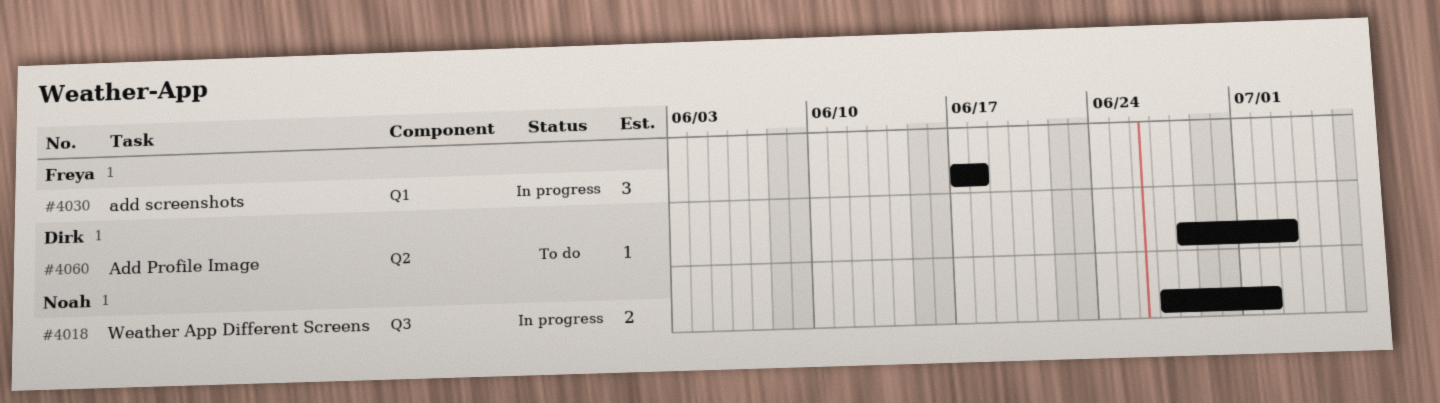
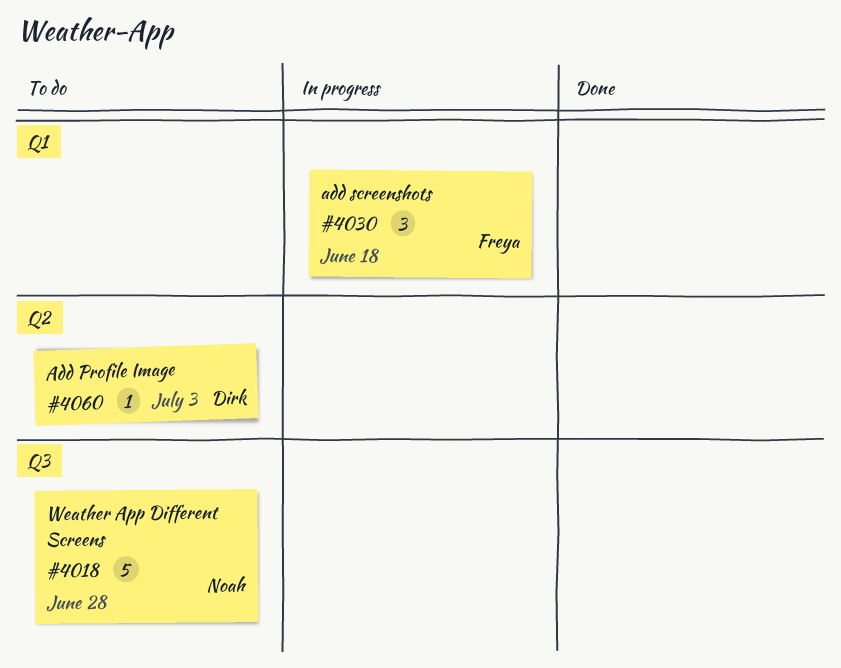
#4018, status: In progress -> To do
#4018, estimate: 2 -> 5
#4018, due: Jul 2 -> Jun 28

